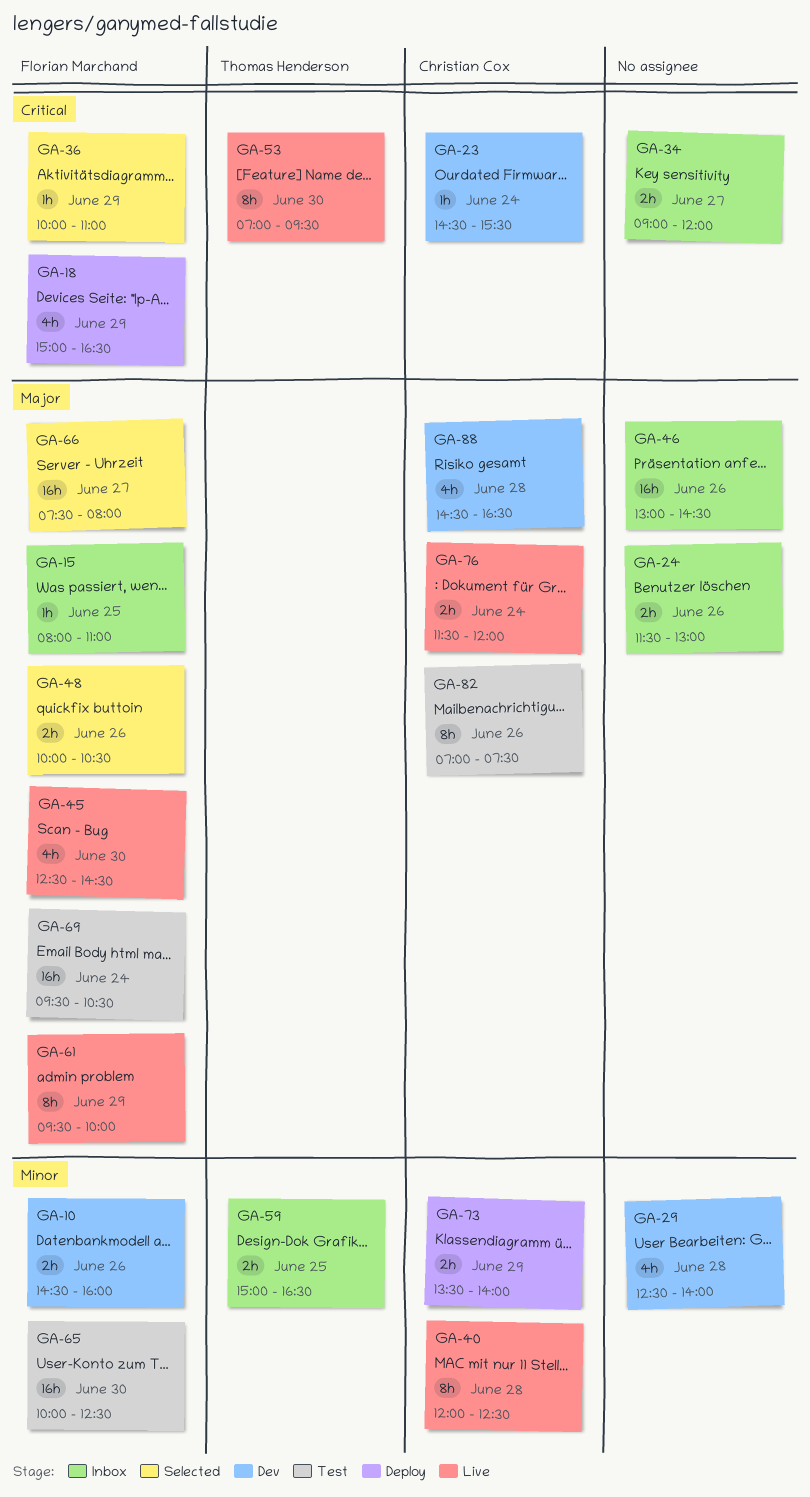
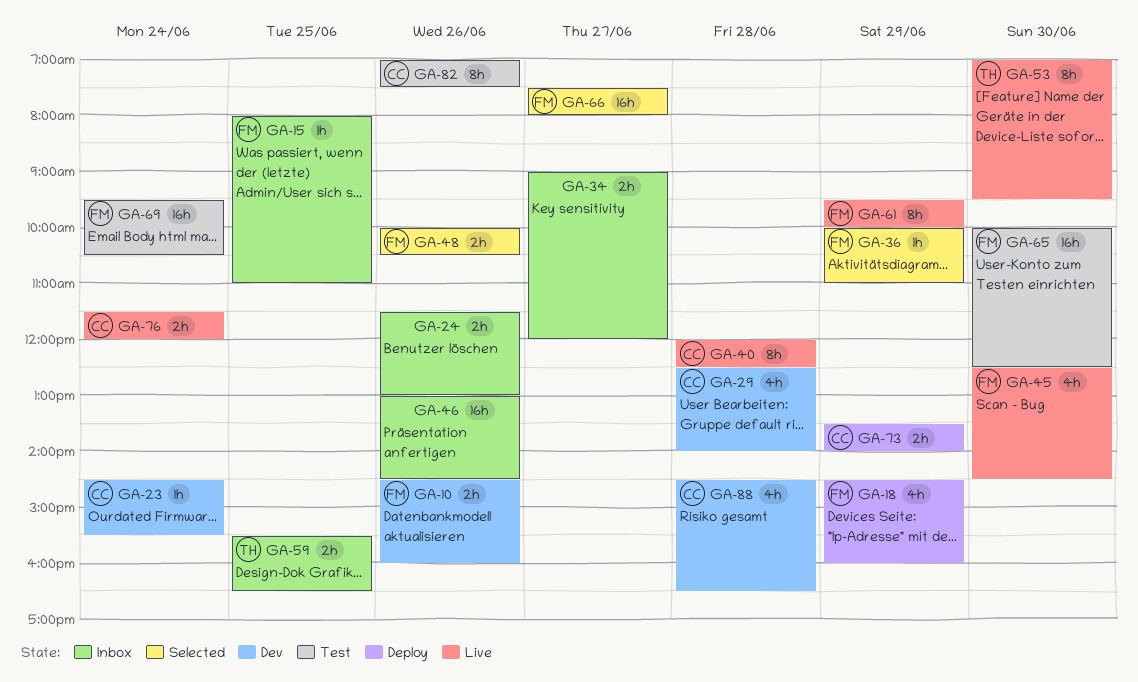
GA-18, begins: 15:00 -> 14:30
GA-18, ends: 16:30 -> 16:00
GA-29, owner: none -> Christian Cox
GA-59, begins: 15:00 -> 15:30

